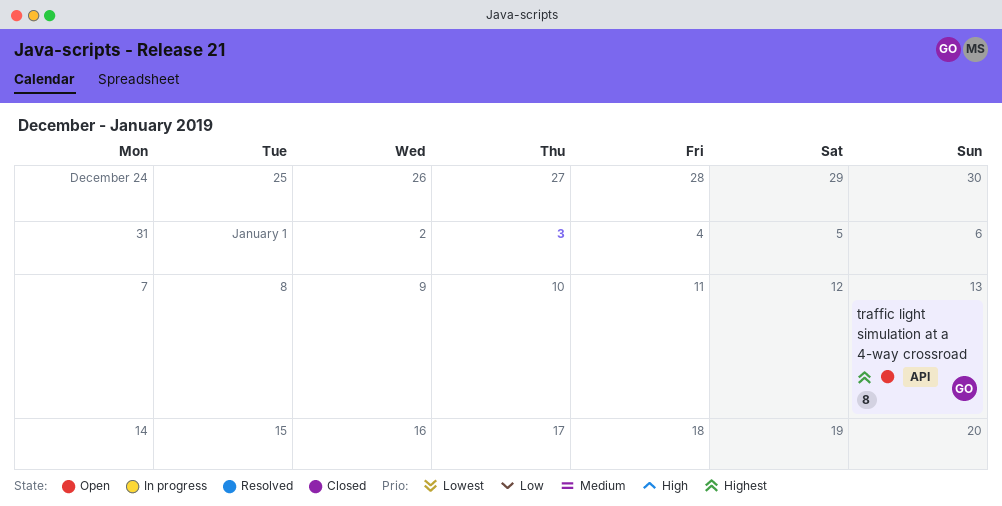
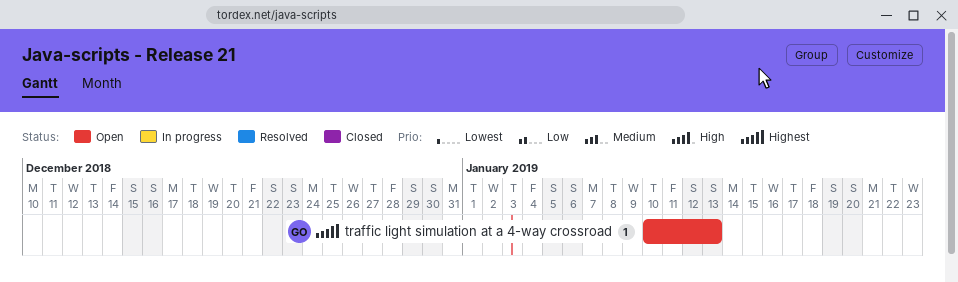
traffic light simulation at a 4-way crossroad, estimate: 8 -> 1

